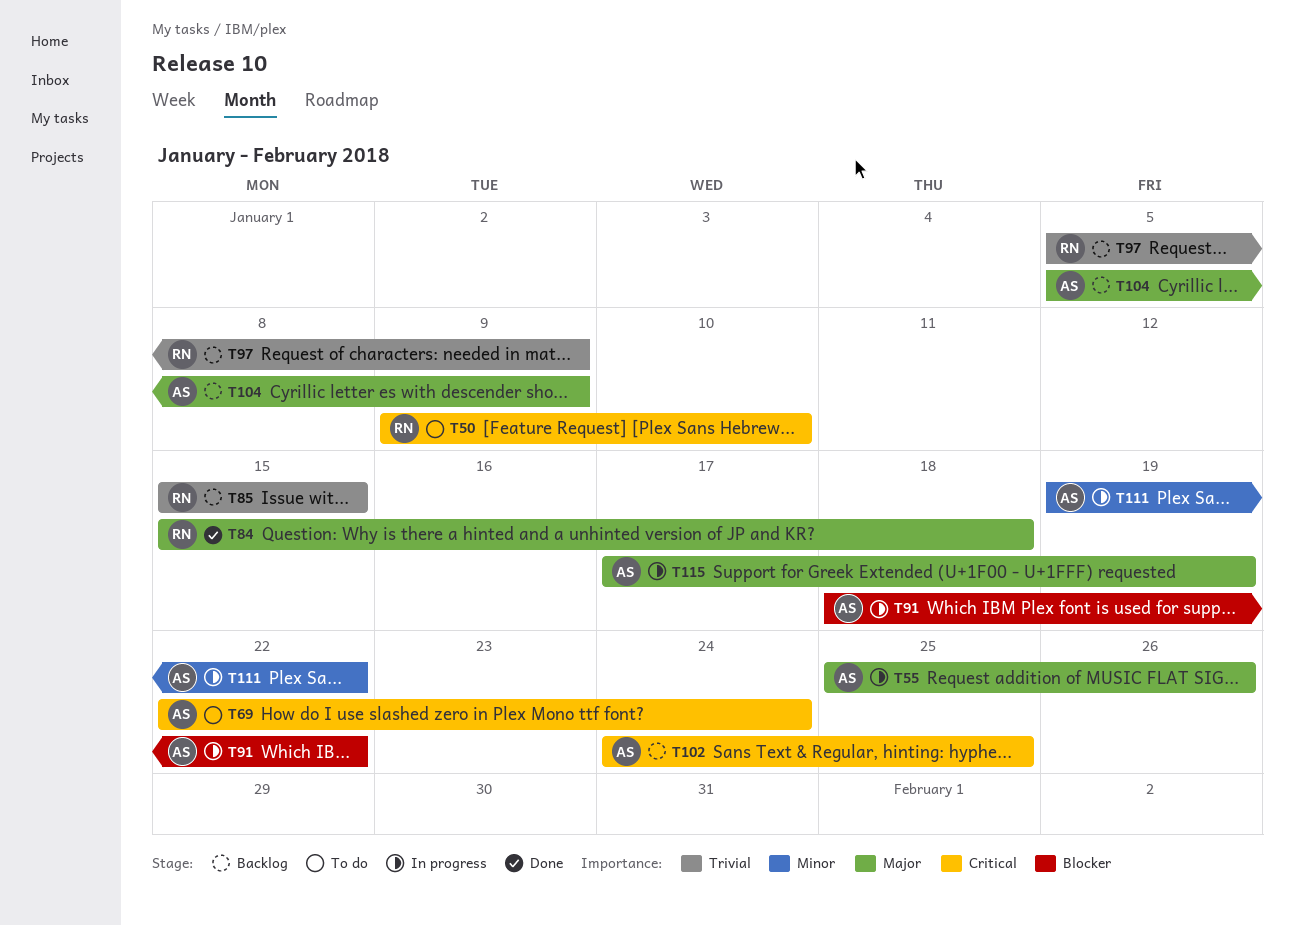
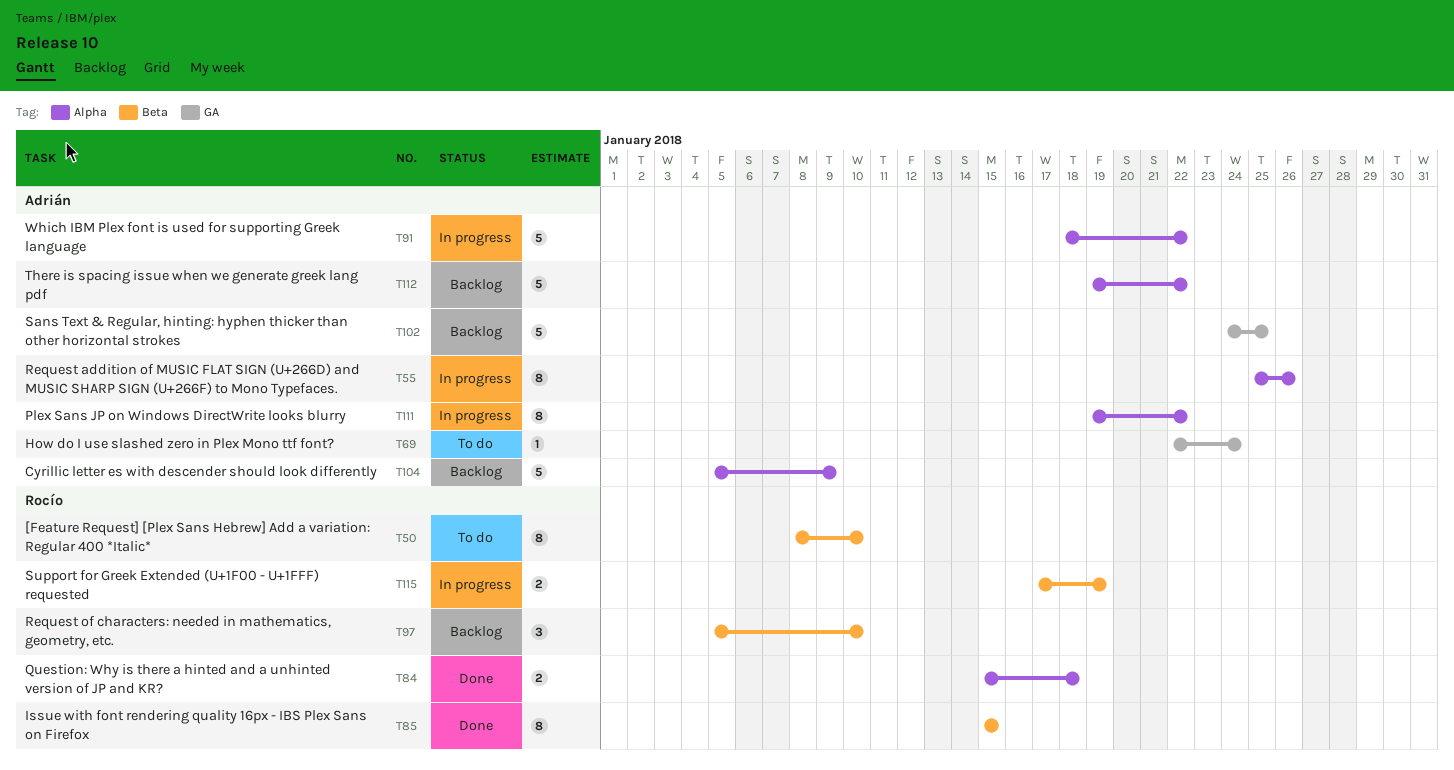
T50, start: Jan 9 -> Jan 8
T85, status: Backlog -> Done
T97, due: Jan 9 -> Jan 10
T112: none -> present
T115, owner: Adrián -> Rocío

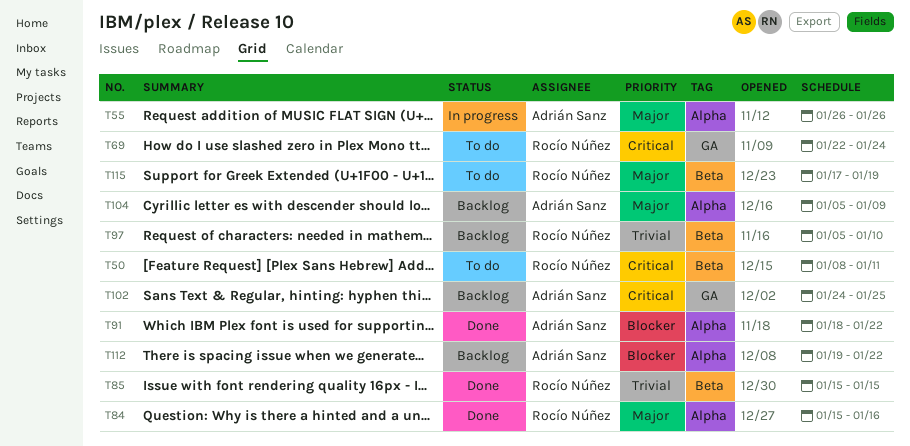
T50, due: Jan 10 -> Jan 11
T55, start: Jan 25 -> Jan 26
T69, owner: Adrián Sanz -> Rocío Núñez
T84, due: Jan 18 -> Jan 16
T91, status: In progress -> Done
T111: present -> none
T115, status: In progress -> To do

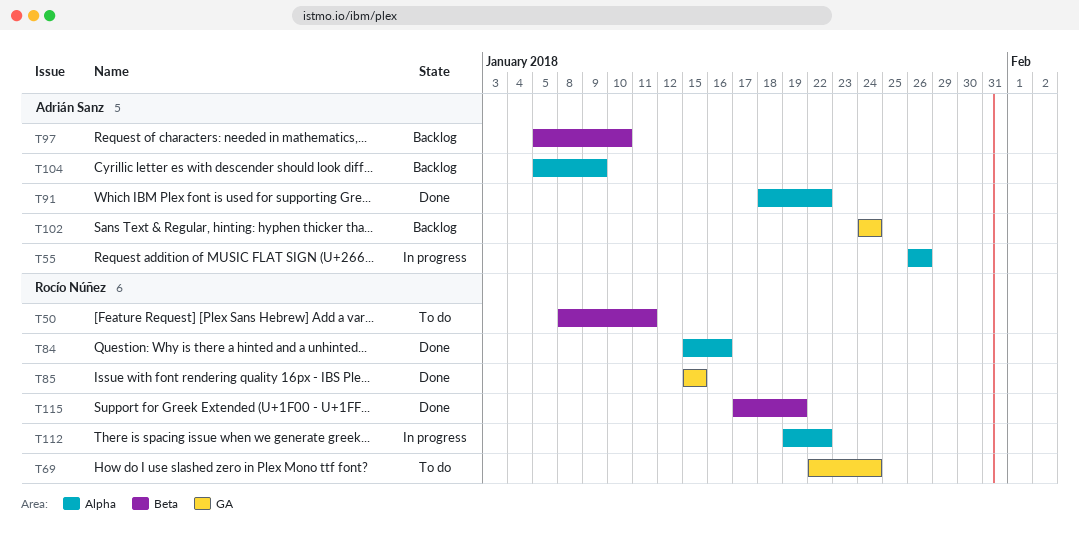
T85, label: Beta -> GA
T97, owner: Rocío Núñez -> Adrián Sanz
T102, due: Jan 25 -> Jan 24
T112, status: Backlog -> In progress
T112, owner: Adrián Sanz -> Rocío Núñez
T115, status: To do -> Done

